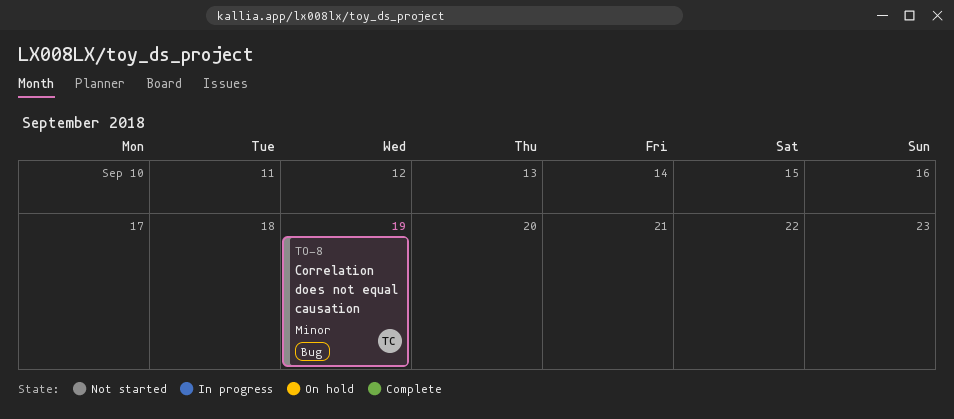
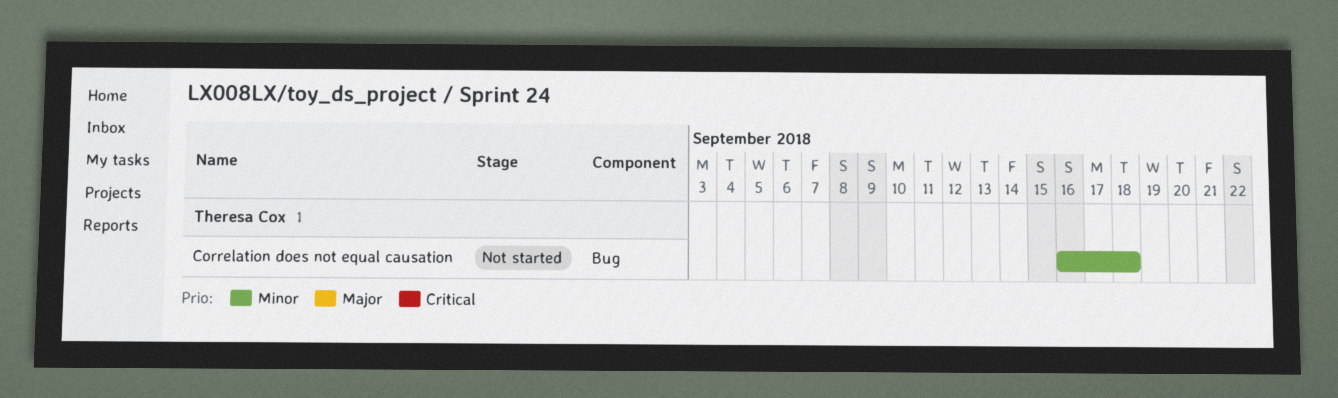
Correlation does not equal causation, due: Sep 19 -> Sep 18

